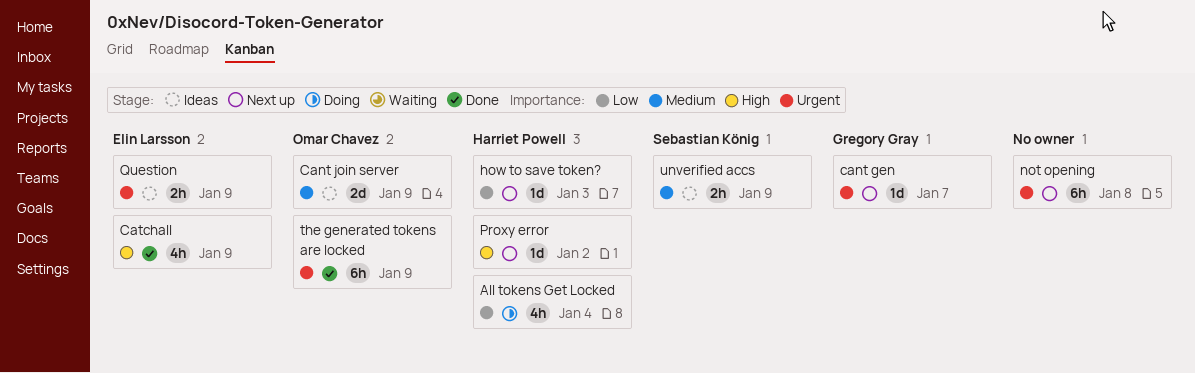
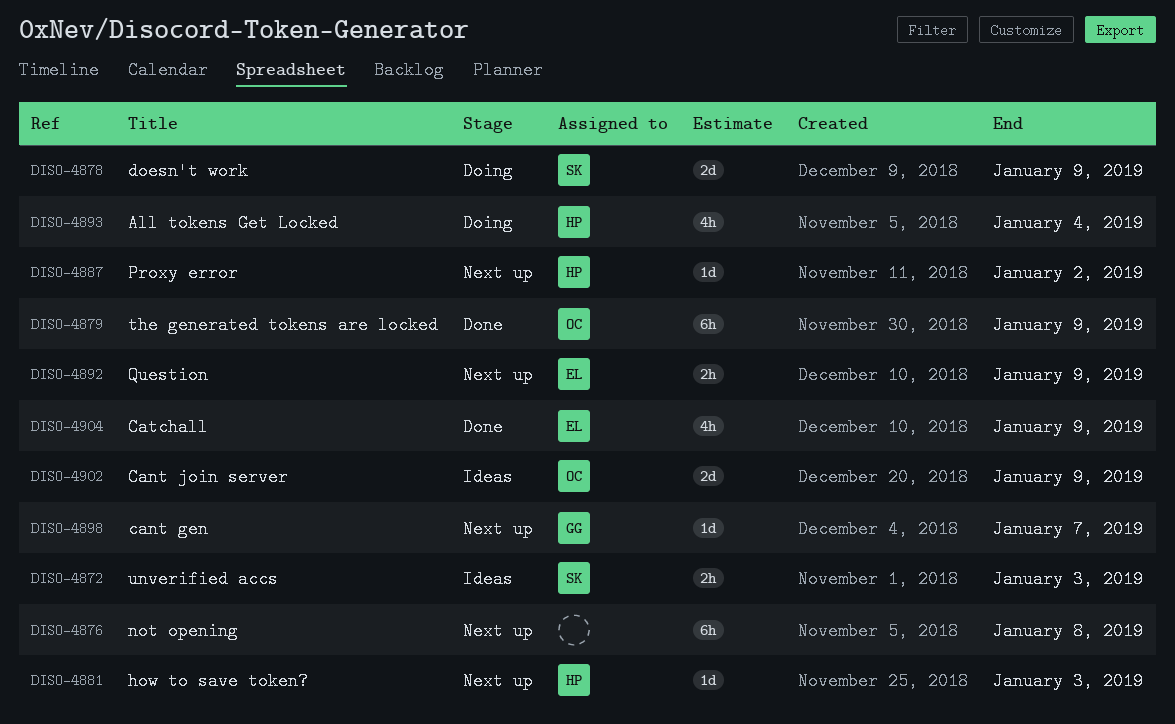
doesn't work: none -> present
Question, status: Ideas -> Next up
unverified accs, due: Jan 9 -> Jan 3

